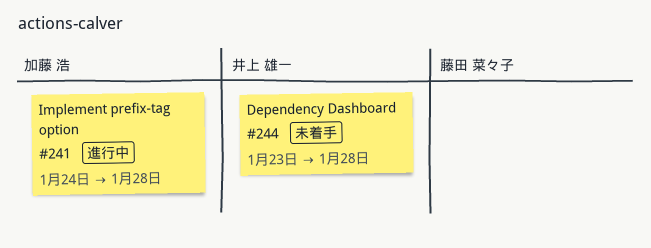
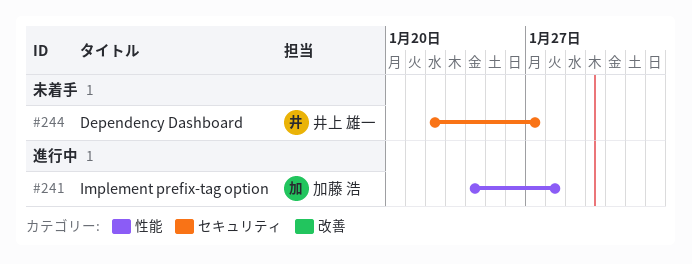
#244, start: Jan 23 -> Jan 22
#244, due: Jan 28 -> Jan 27

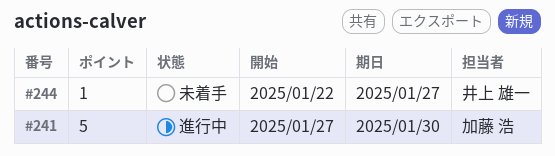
#241, start: Jan 24 -> Jan 27
#241, due: Jan 28 -> Jan 30

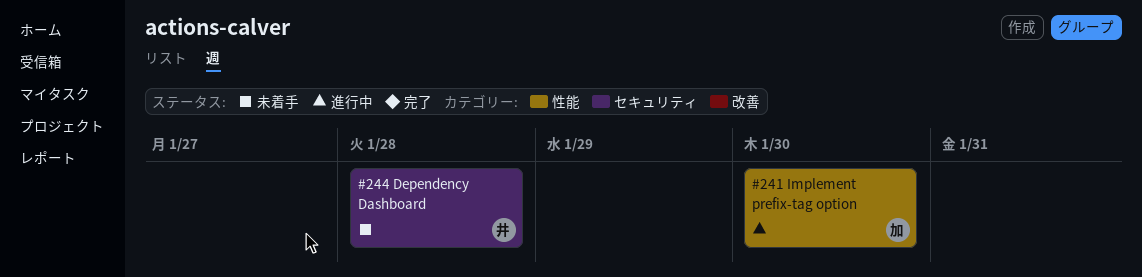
#244, due: Jan 27 -> Jan 28

